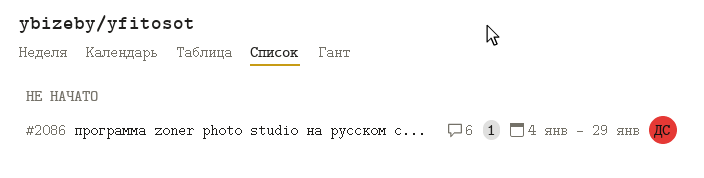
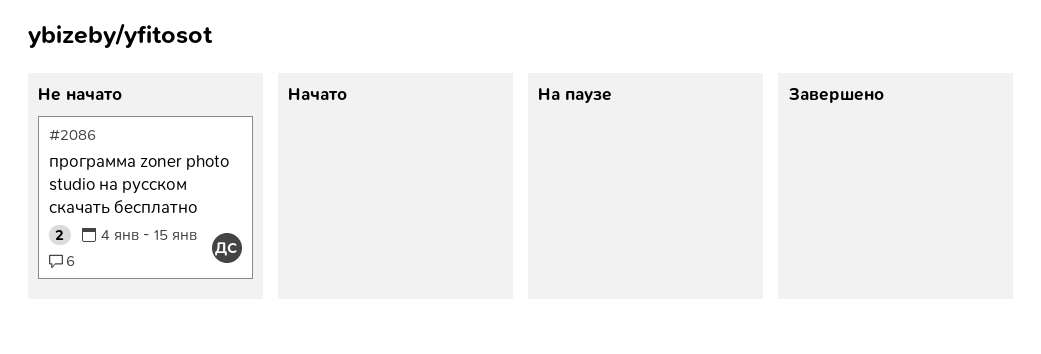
#2086, estimate: 1 -> 2
#2086, due: Jan 29 -> Jan 15

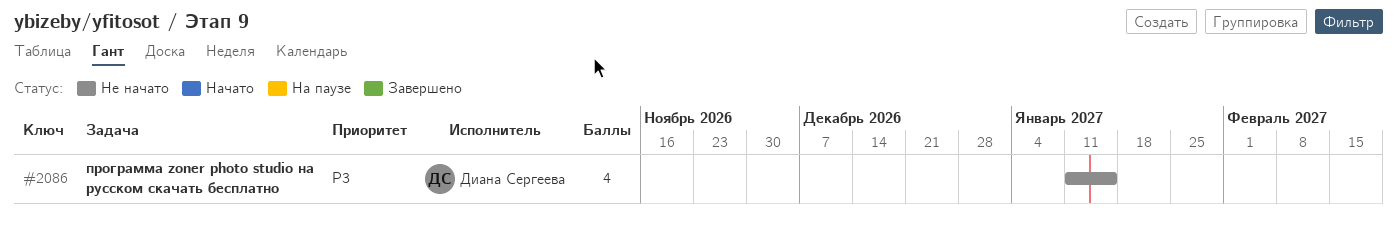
#2086, estimate: 2 -> 4
#2086, start: Jan 4 -> Jan 11

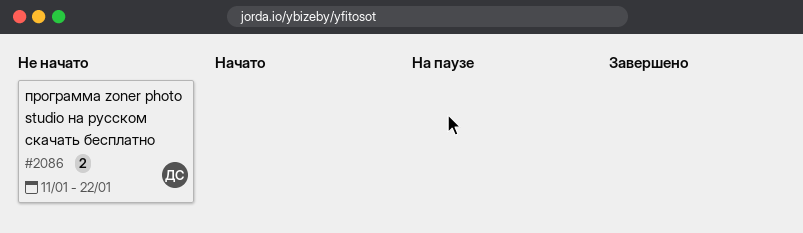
#2086, estimate: 4 -> 2
#2086, due: Jan 15 -> Jan 22

